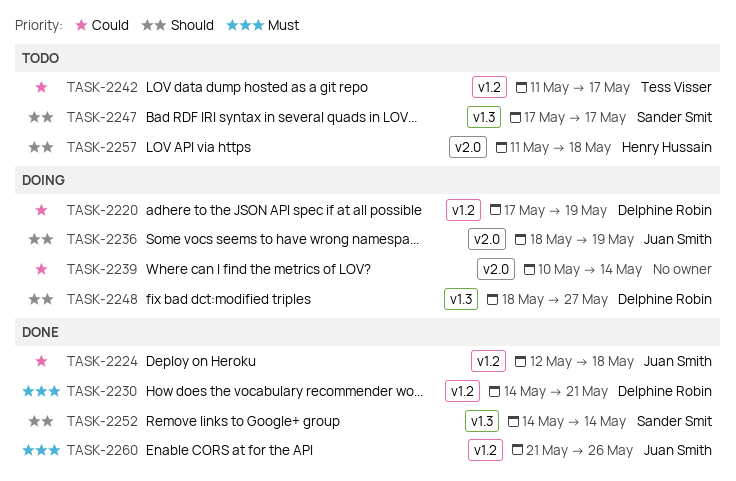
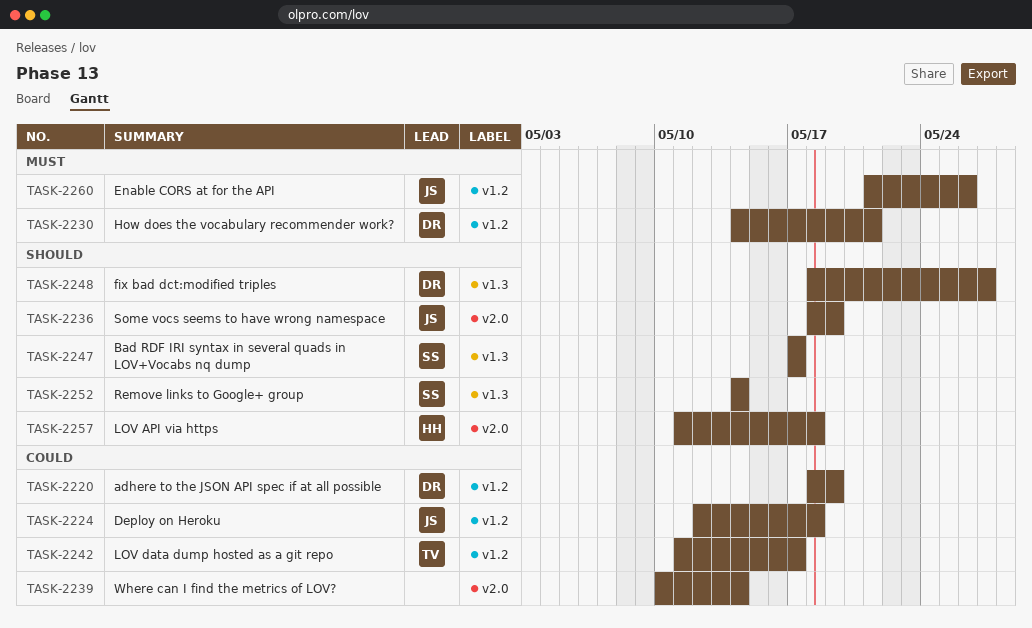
TASK-2220, start: May 17 -> May 18

